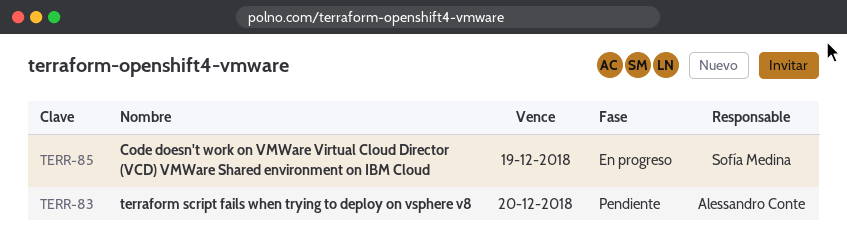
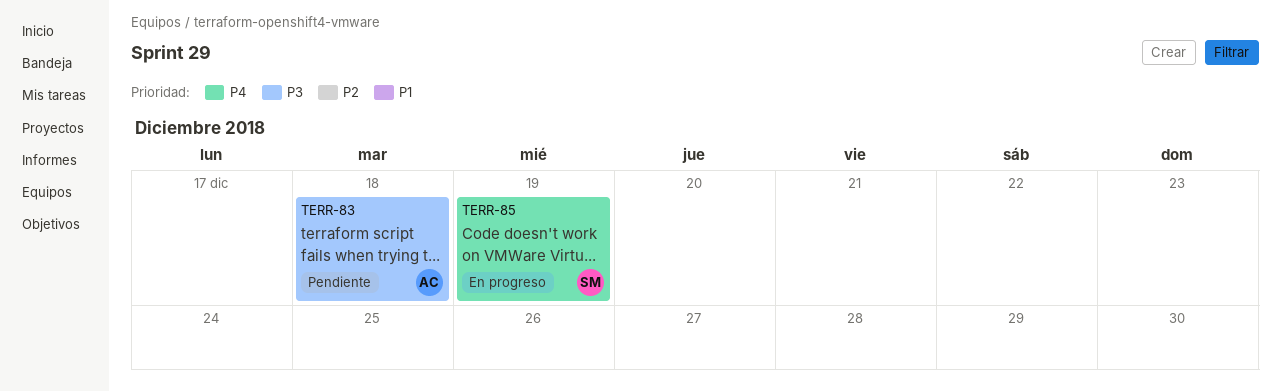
TERR-83, due: Dec 20 -> Dec 18

